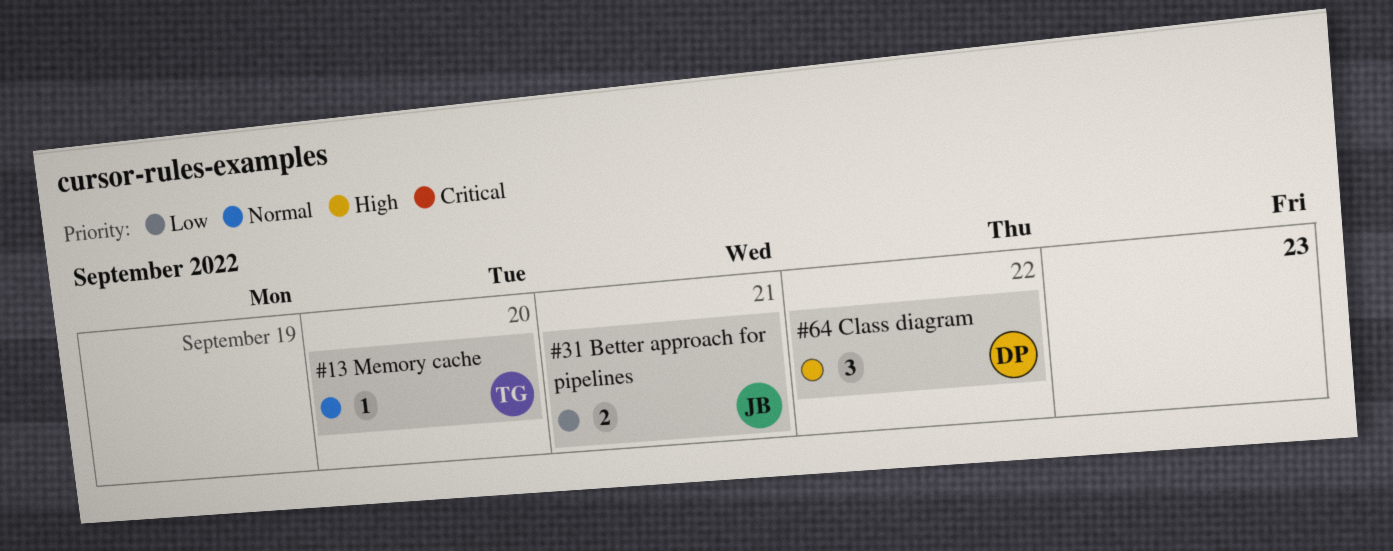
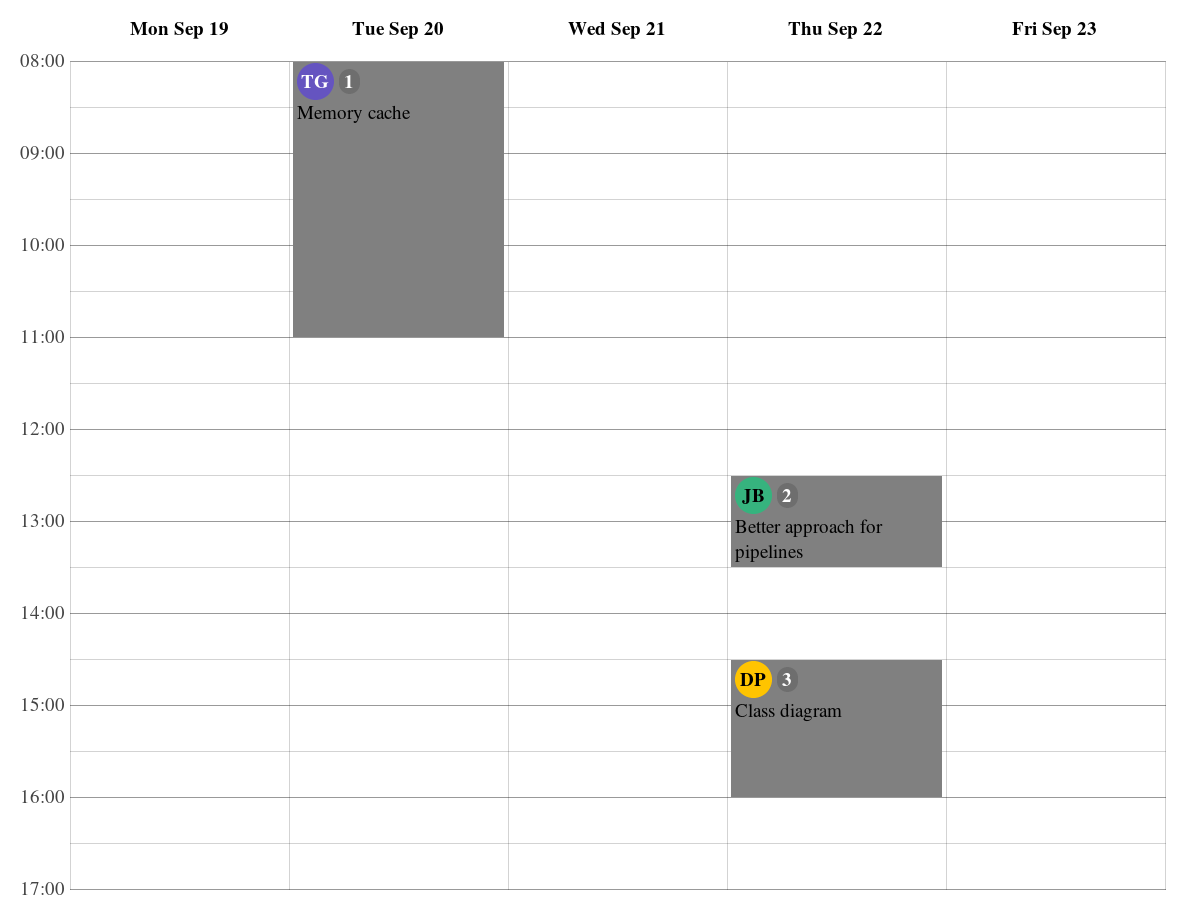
Better approach for pipelines, day: Sep 21 -> Sep 22

